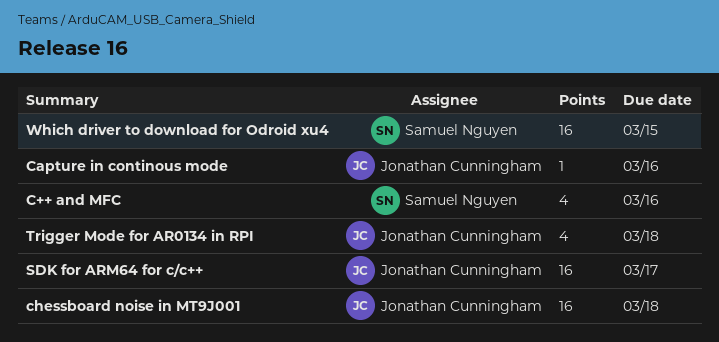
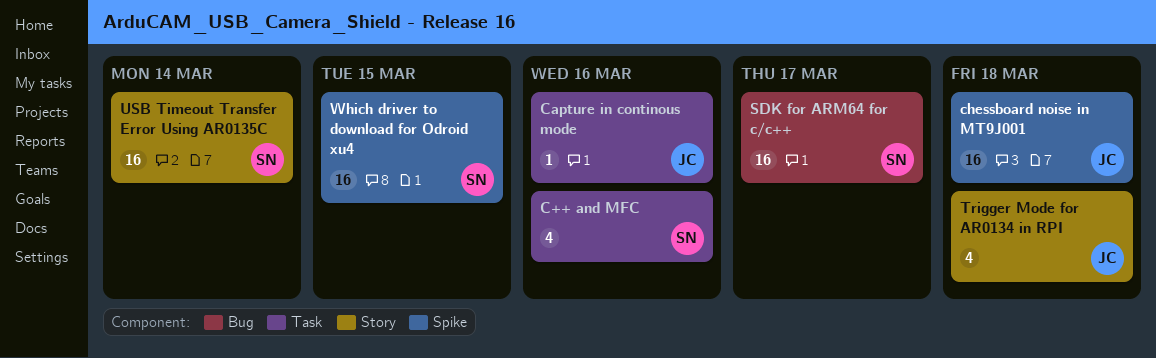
SDK for ARM64 for c/c++, owner: Jonathan Cunningham -> Samuel Nguyen
USB Timeout Transfer Error Using AR0135C: none -> present

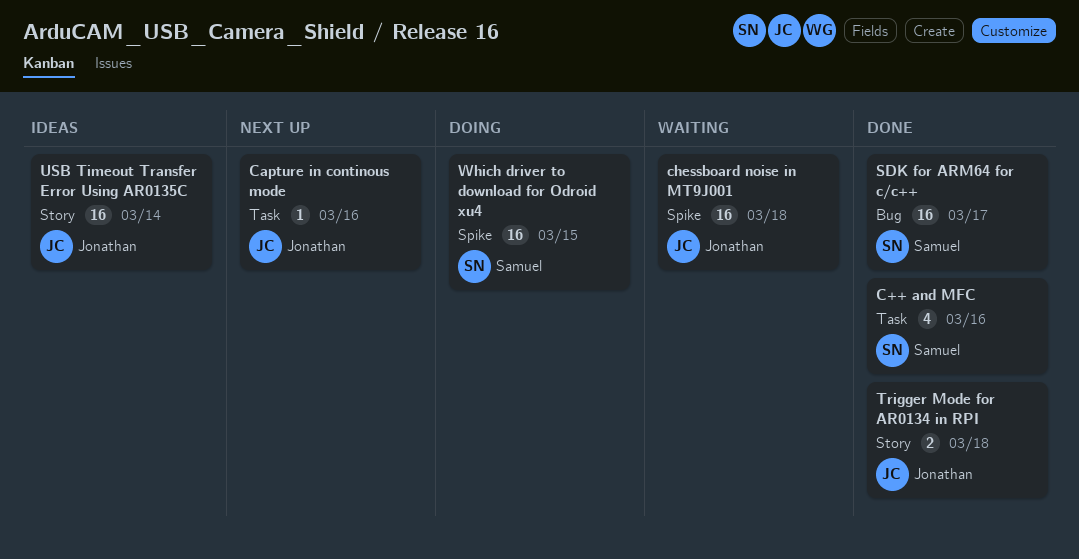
Trigger Mode for AR0134 in RPI, estimate: 4 -> 2
USB Timeout Transfer Error Using AR0135C, owner: Samuel -> Jonathan

